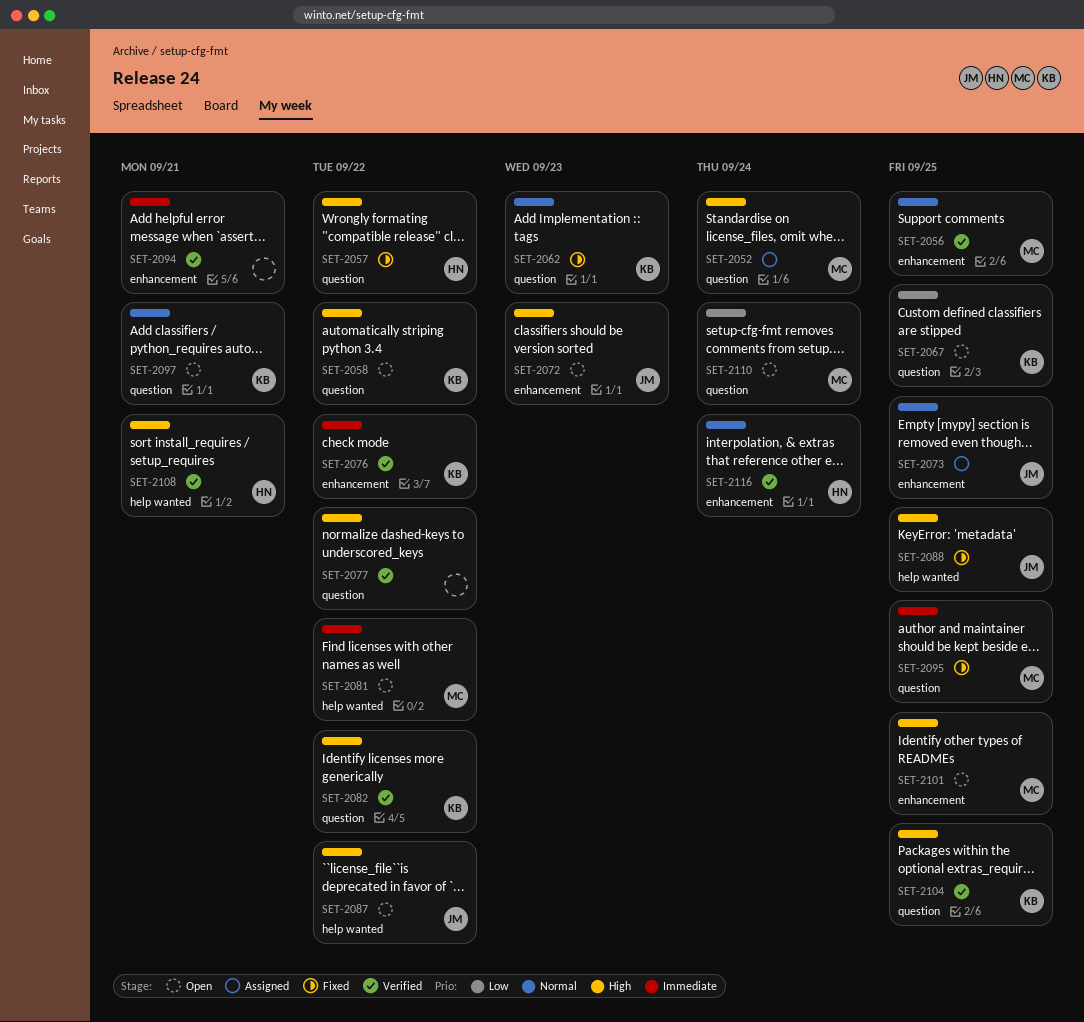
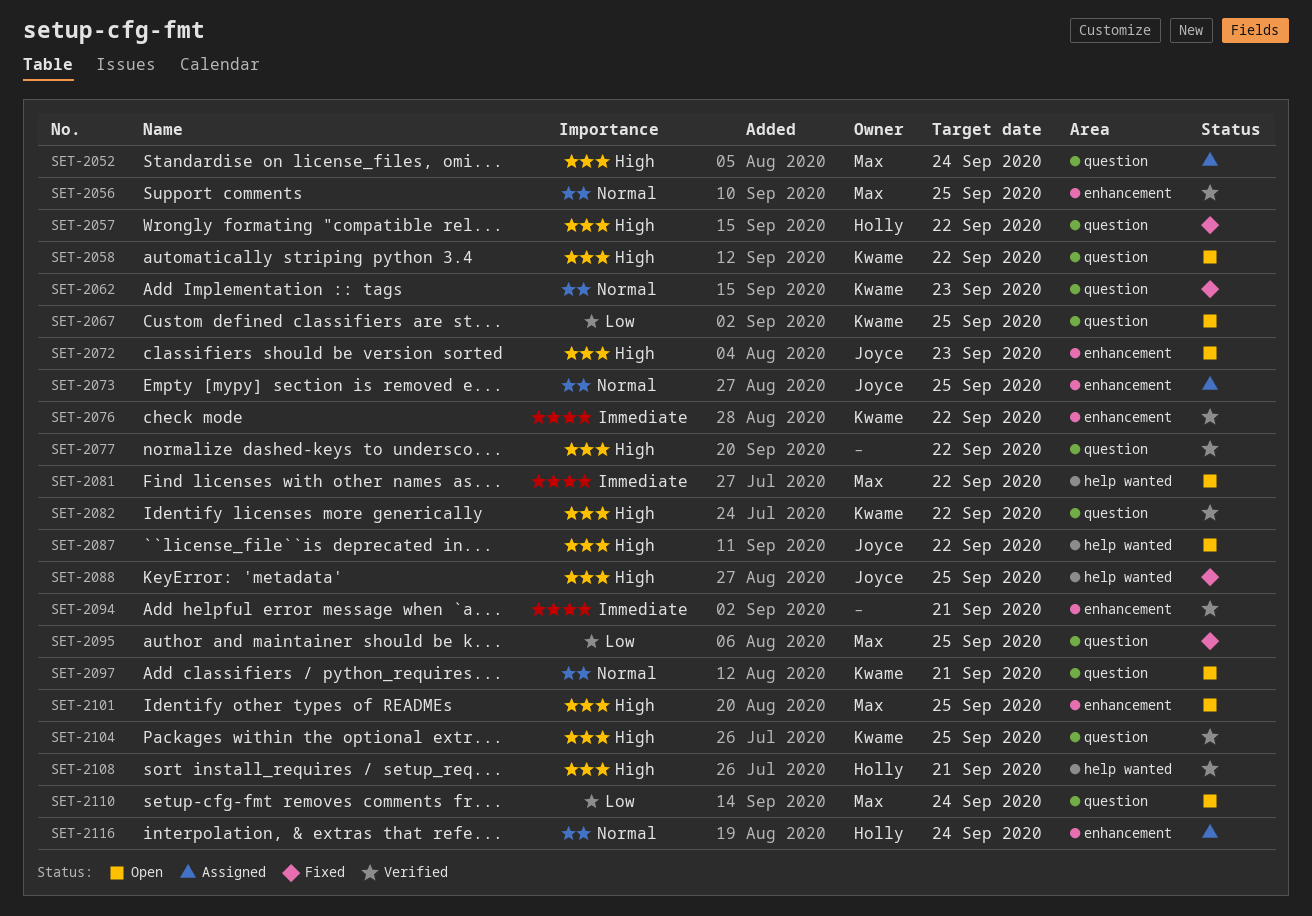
SET-2095, priority: Immediate -> Low
SET-2116, status: Verified -> Assigned

